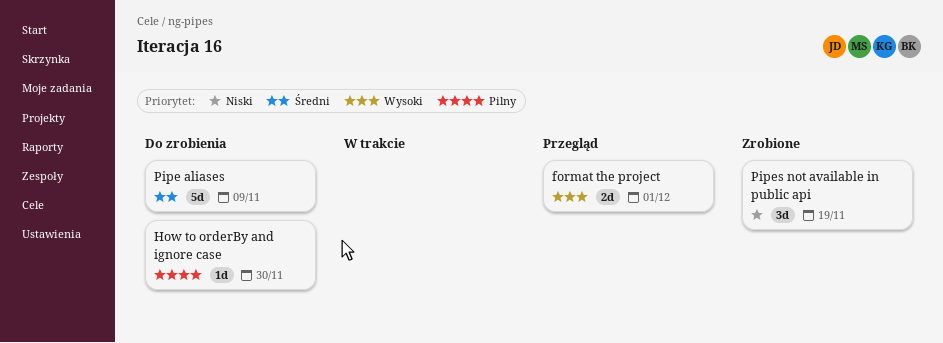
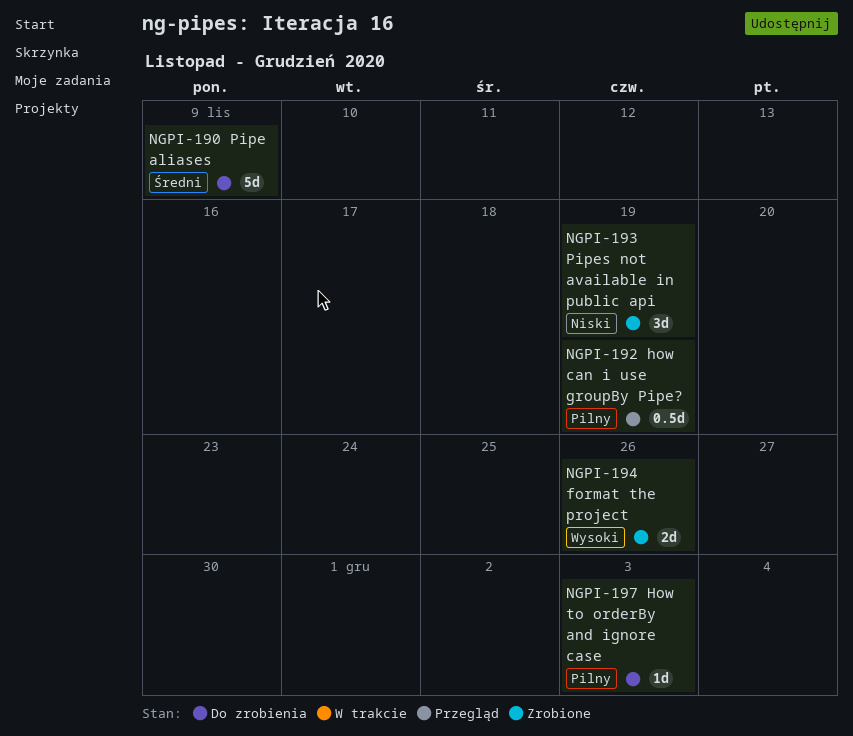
format the project, status: Przegląd -> Zrobione
format the project, due: Dec 1 -> Nov 26
how can i use groupBy Pipe?: none -> present
How to orderBy and ignore case, due: Nov 30 -> Dec 3

